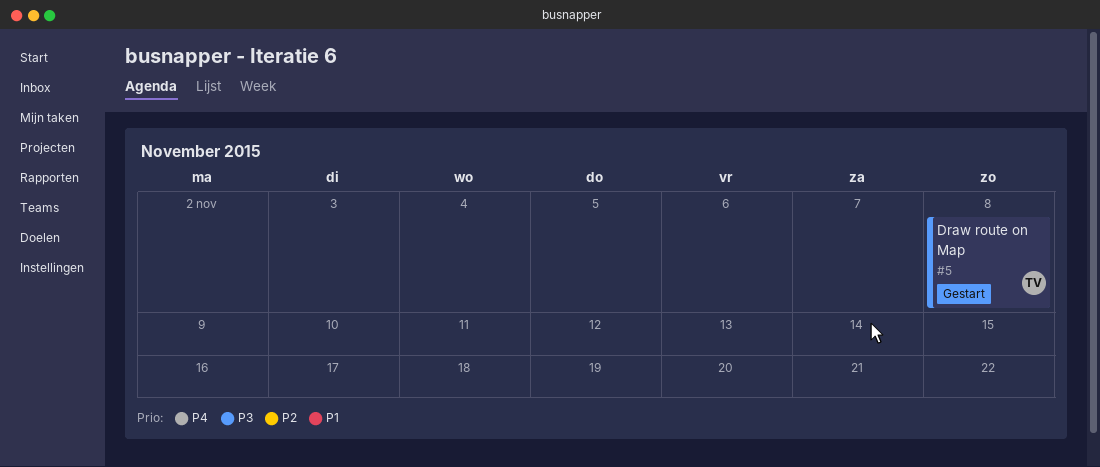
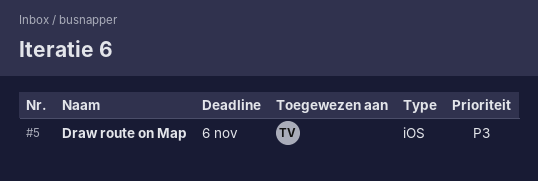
#5, due: Nov 8 -> Nov 6

